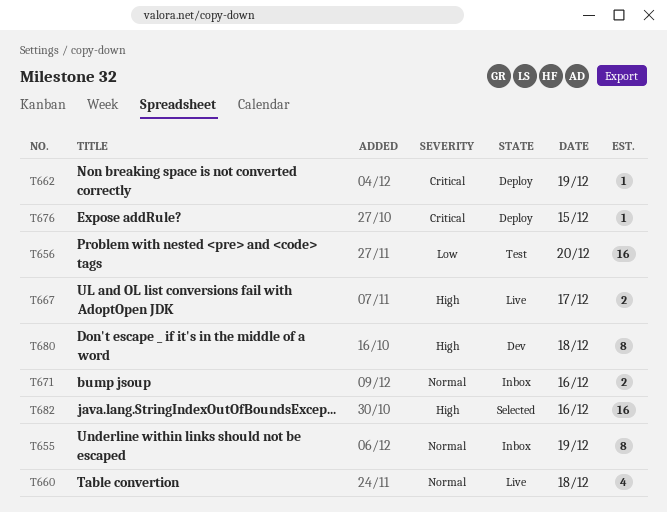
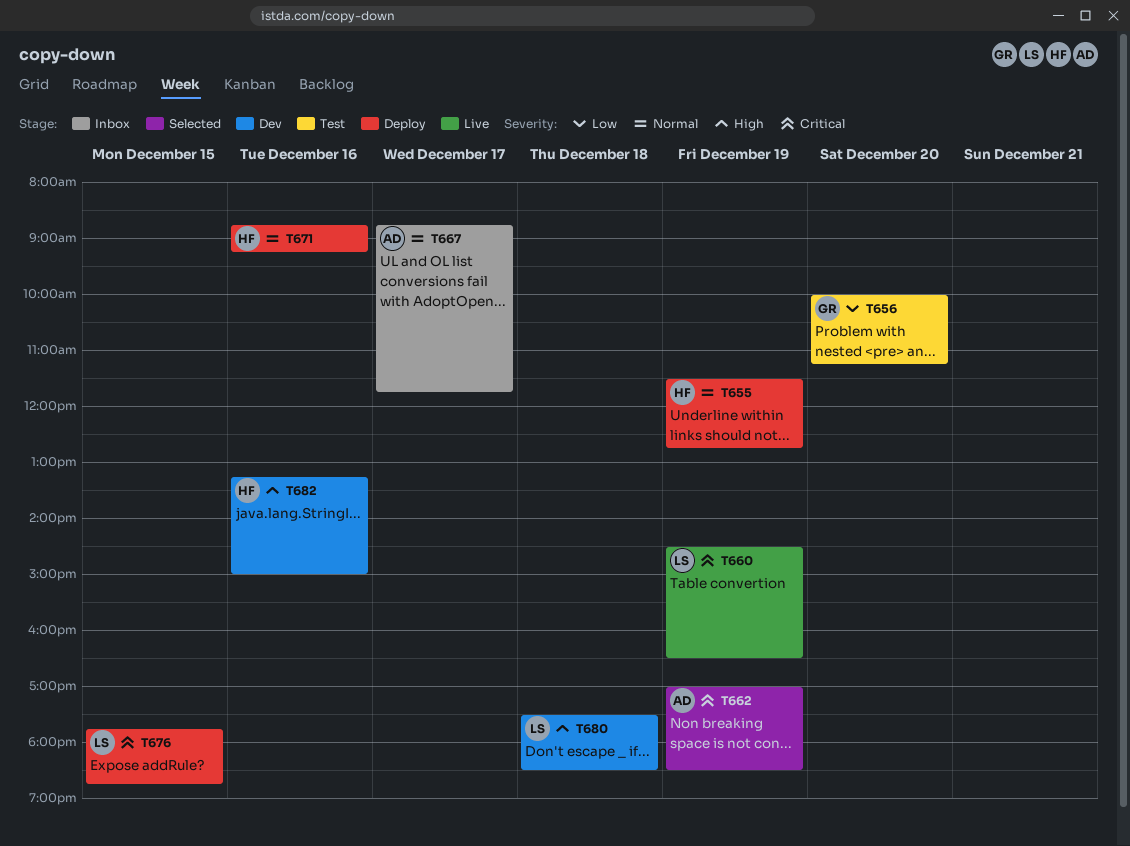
T655, status: Inbox -> Deploy
T660, priority: Normal -> Critical
T660, day: Dec 18 -> Dec 19
T662, status: Deploy -> Selected
T667, status: Live -> Inbox
T667, priority: High -> Normal
T671, status: Inbox -> Deploy
T682, status: Selected -> Dev

